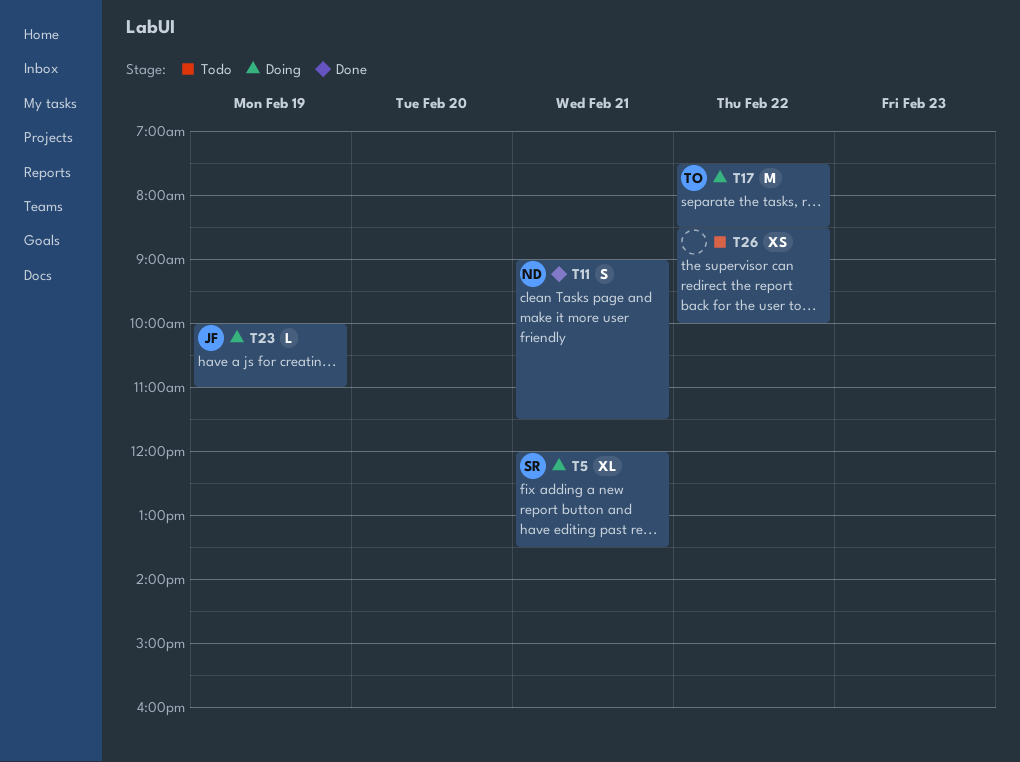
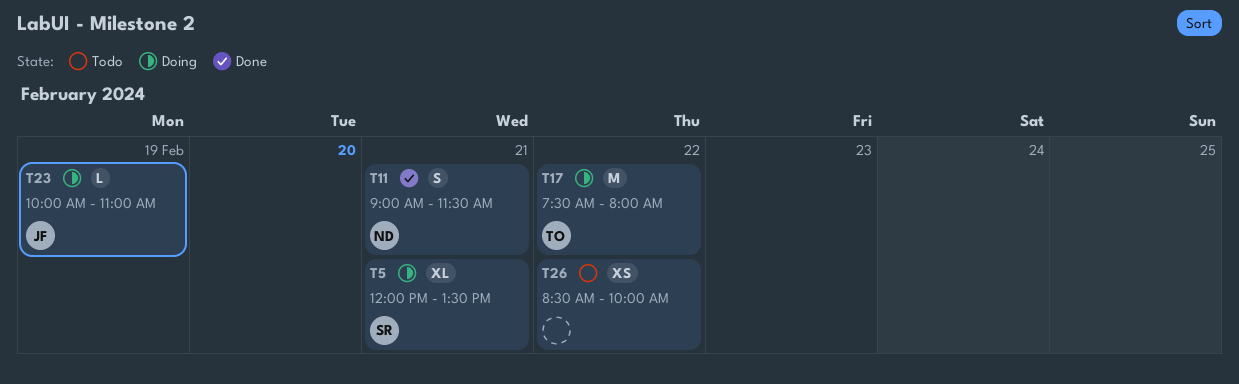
T17, ends: 08:30 -> 08:00

